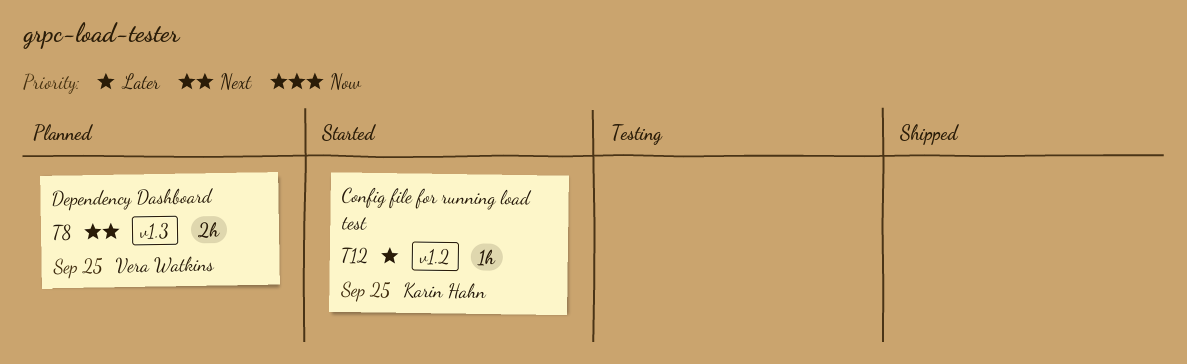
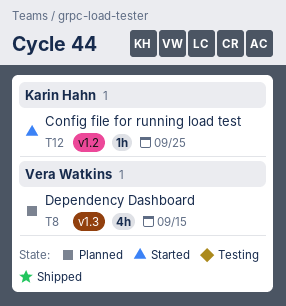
T8, estimate: 2h -> 4h
T8, due: Sep 25 -> Sep 15

